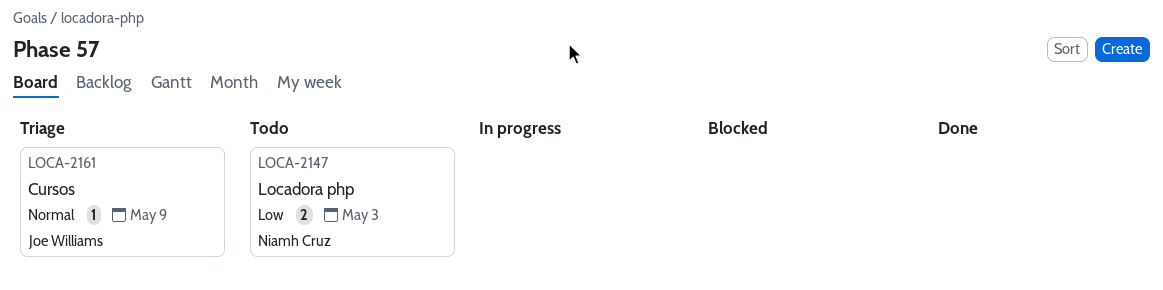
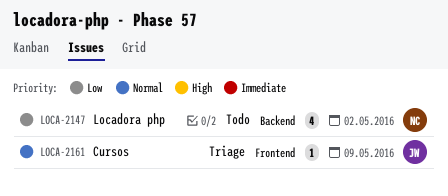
LOCA-2147, estimate: 2 -> 4
LOCA-2147, due: May 3 -> May 2

